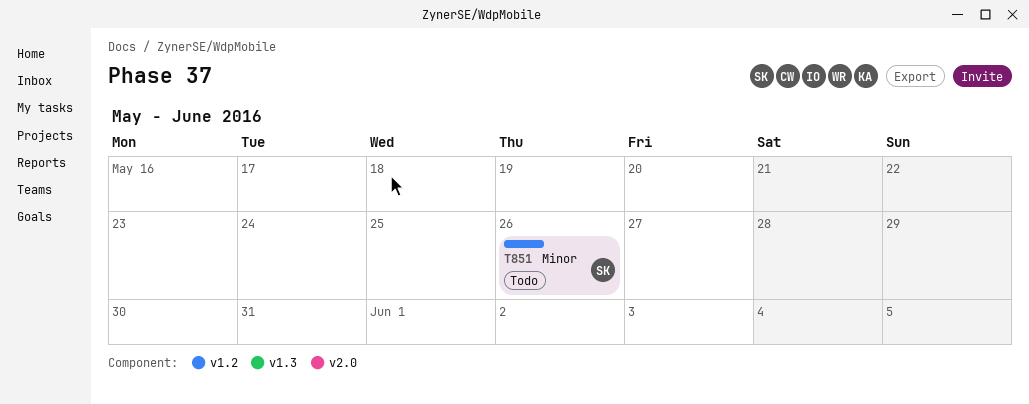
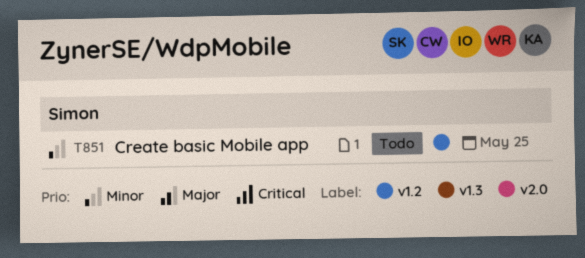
T851, due: May 26 -> May 25

